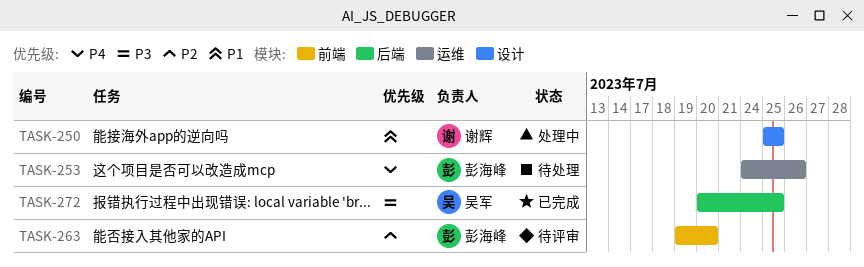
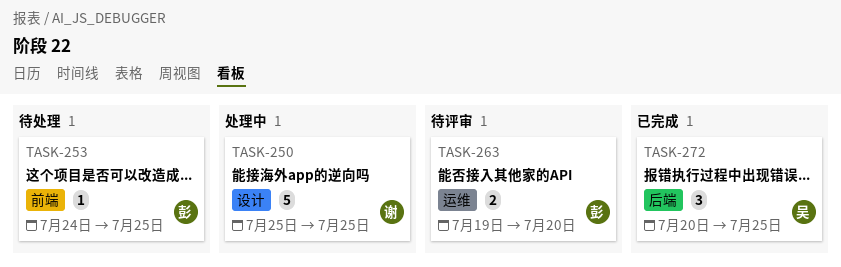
TASK-253, label: 运维 -> 前端
TASK-253, due: Jul 26 -> Jul 25
TASK-263, label: 前端 -> 运维

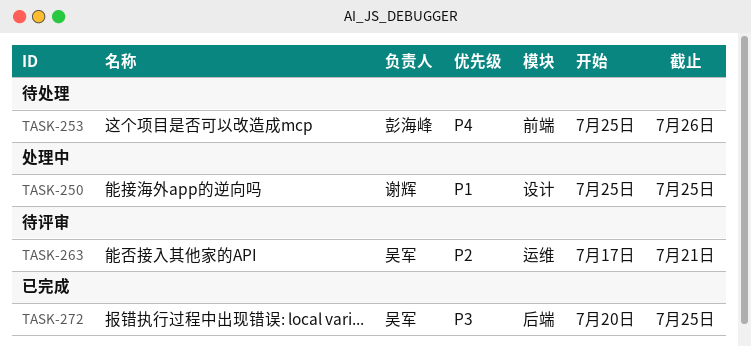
TASK-253, start: Jul 24 -> Jul 25
TASK-253, due: Jul 25 -> Jul 26
TASK-263, owner: 彭海峰 -> 吴军
TASK-263, start: Jul 19 -> Jul 17
TASK-263, due: Jul 20 -> Jul 21

